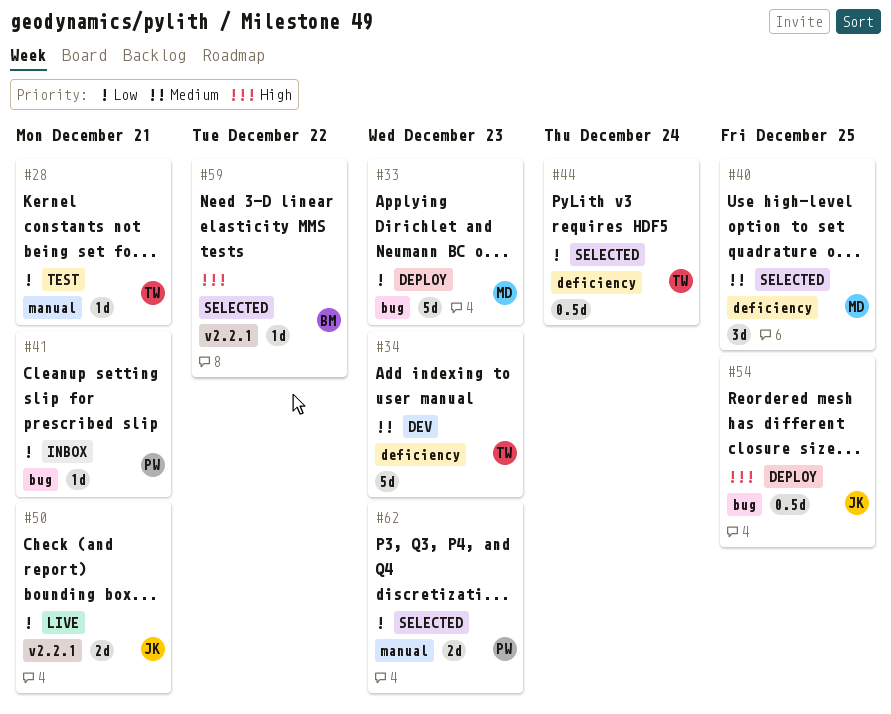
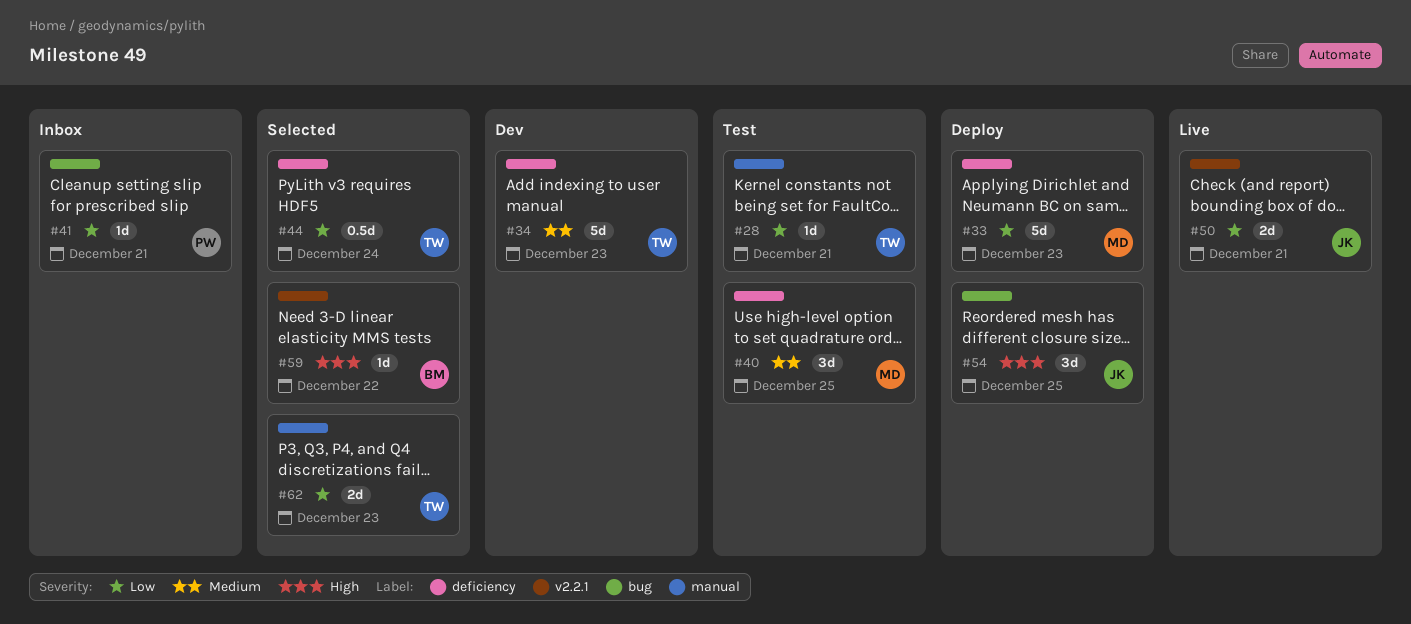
#33, label: bug -> deficiency
#40, status: Selected -> Test
#54, estimate: 0.5d -> 3d
#62, owner: PW -> TW

